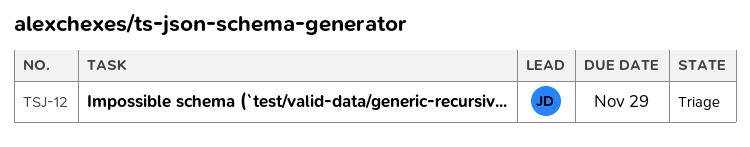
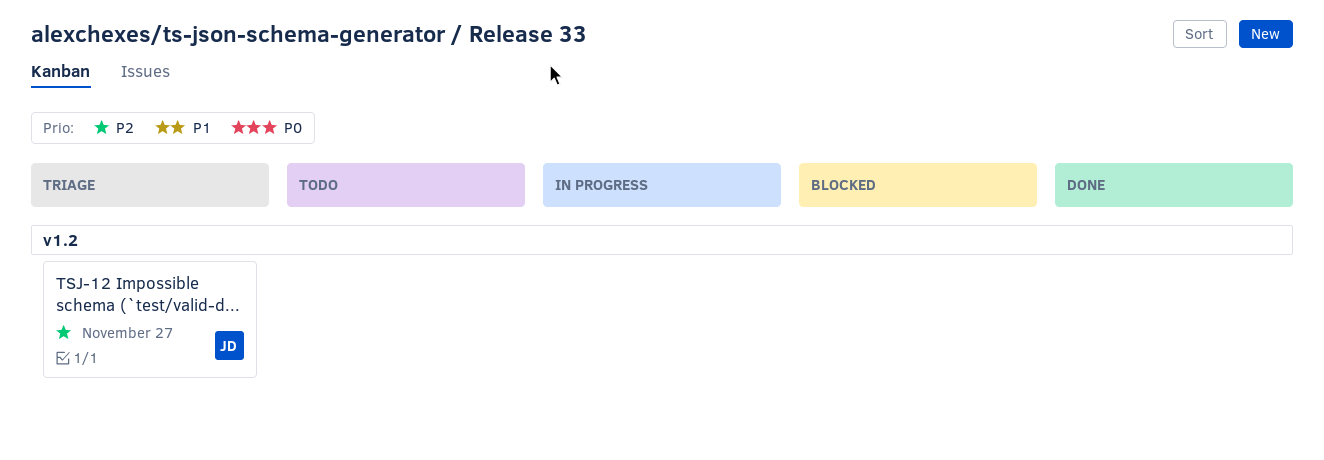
TSJ-12, due: Nov 29 -> Nov 27

